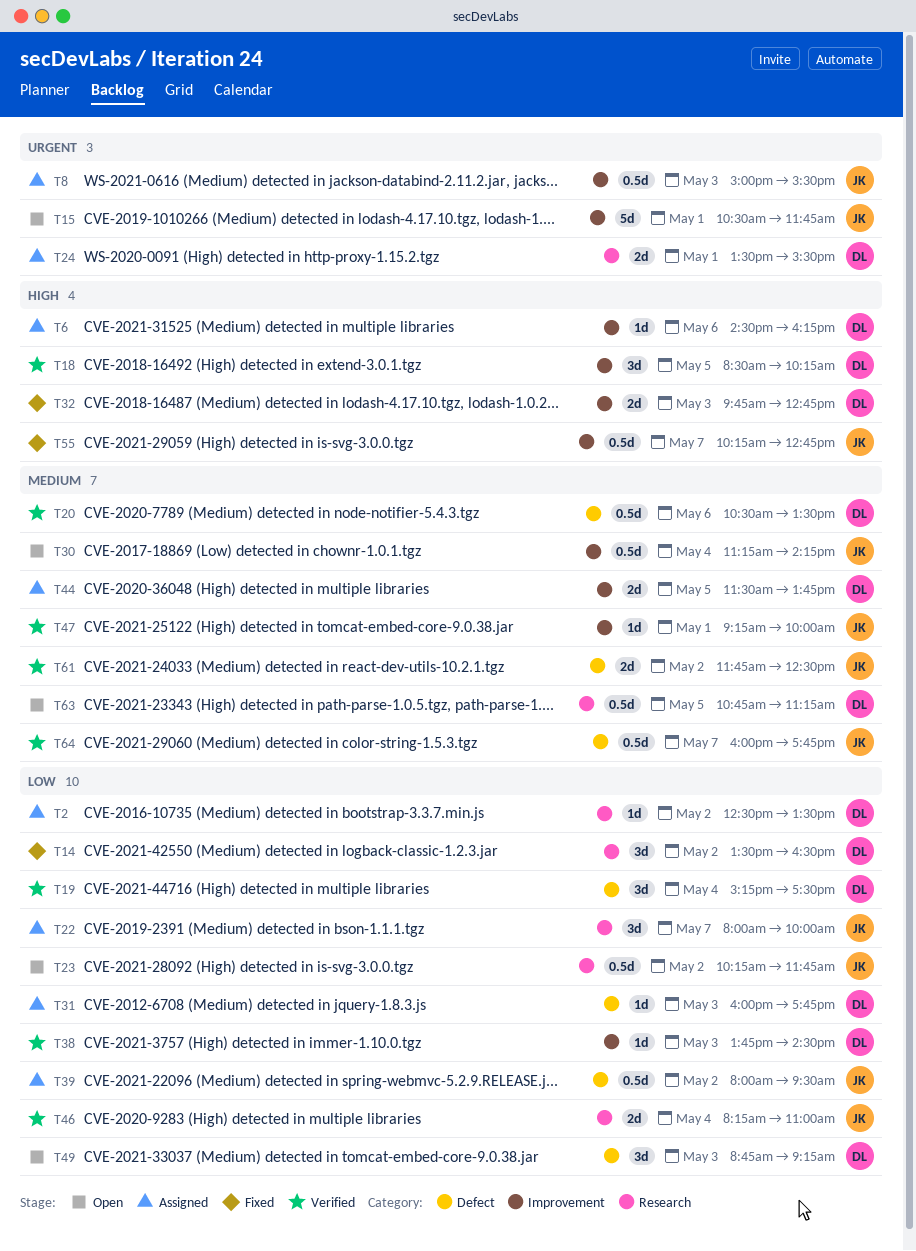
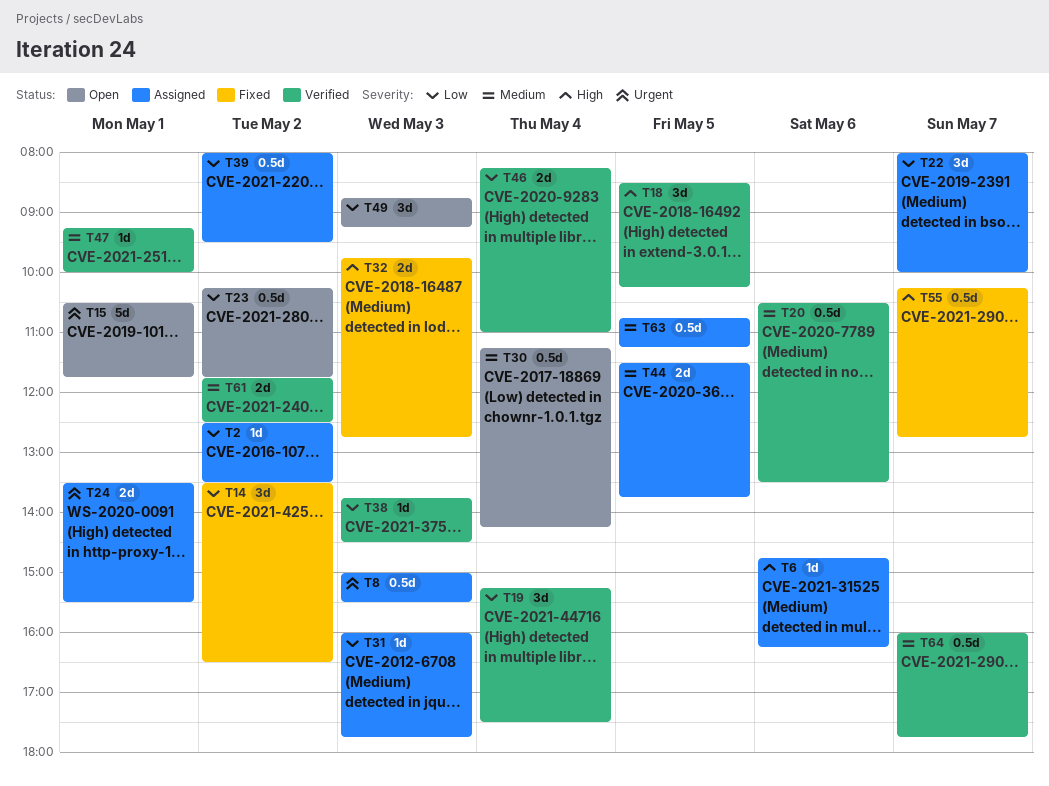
T6, begins: 14:30 -> 14:45
T63, status: Open -> Assigned

